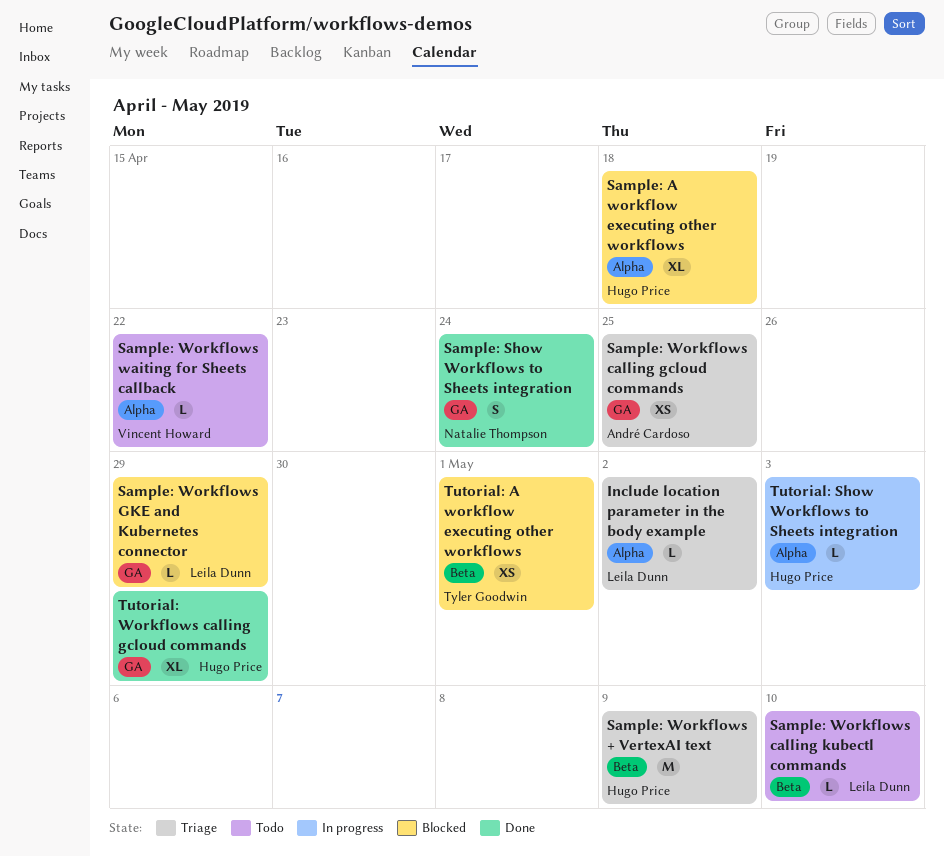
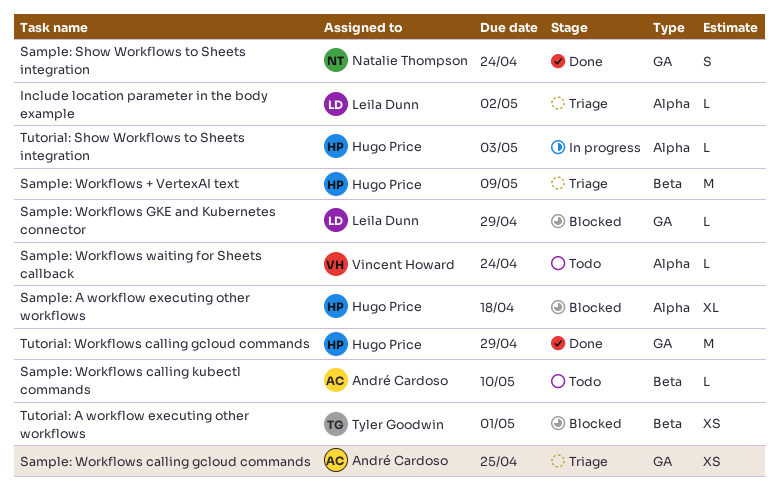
Sample: Workflows calling kubectl commands, owner: Leila Dunn -> André Cardoso
Sample: Workflows waiting for Sheets callback, due: Apr 22 -> Apr 24
Tutorial: Workflows calling gcloud commands, estimate: XL -> M

